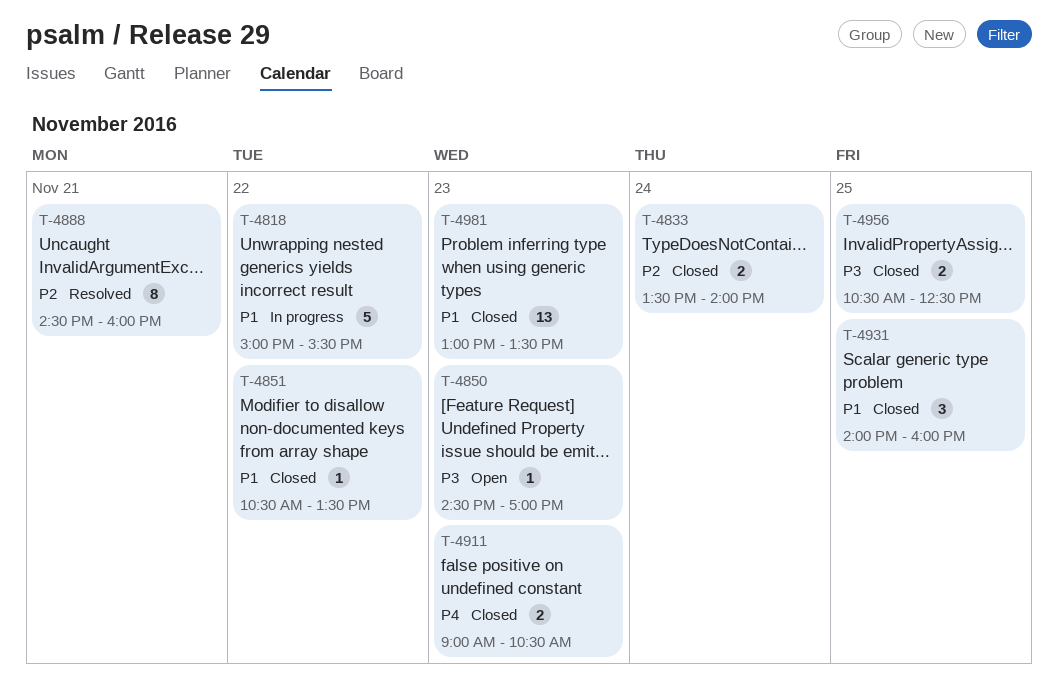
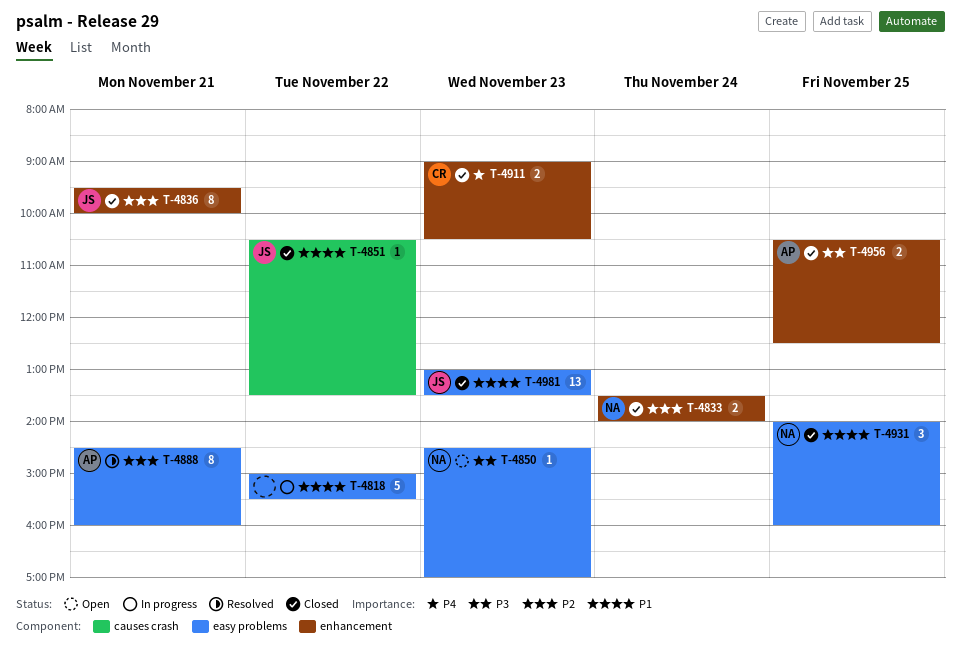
T-4836: none -> present

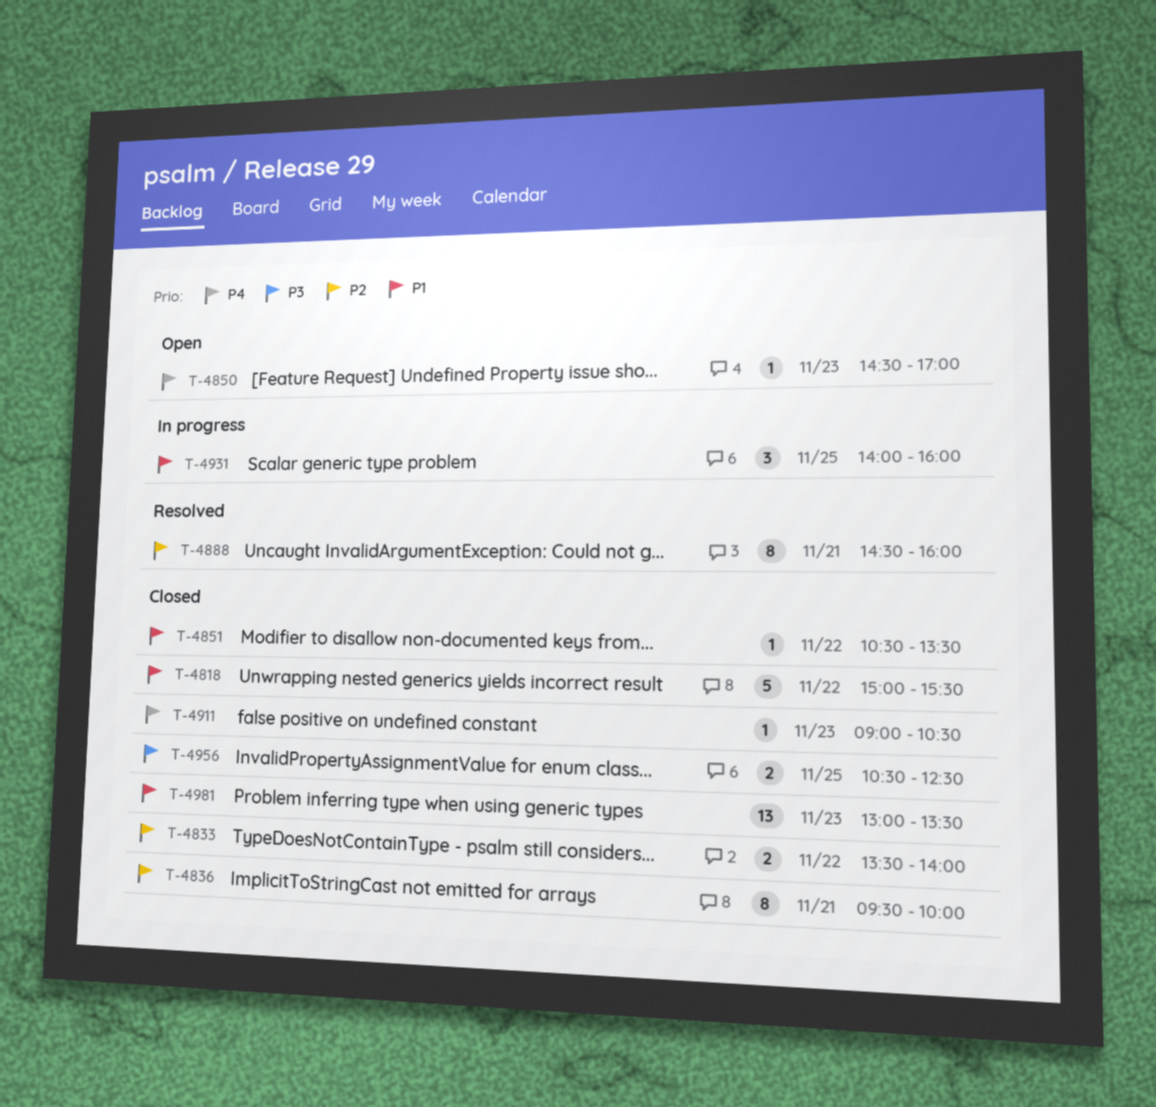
T-4818, status: In progress -> Closed
T-4833, day: Nov 24 -> Nov 22
T-4850, priority: P3 -> P4
T-4911, estimate: 2 -> 1
T-4931, status: Closed -> In progress

